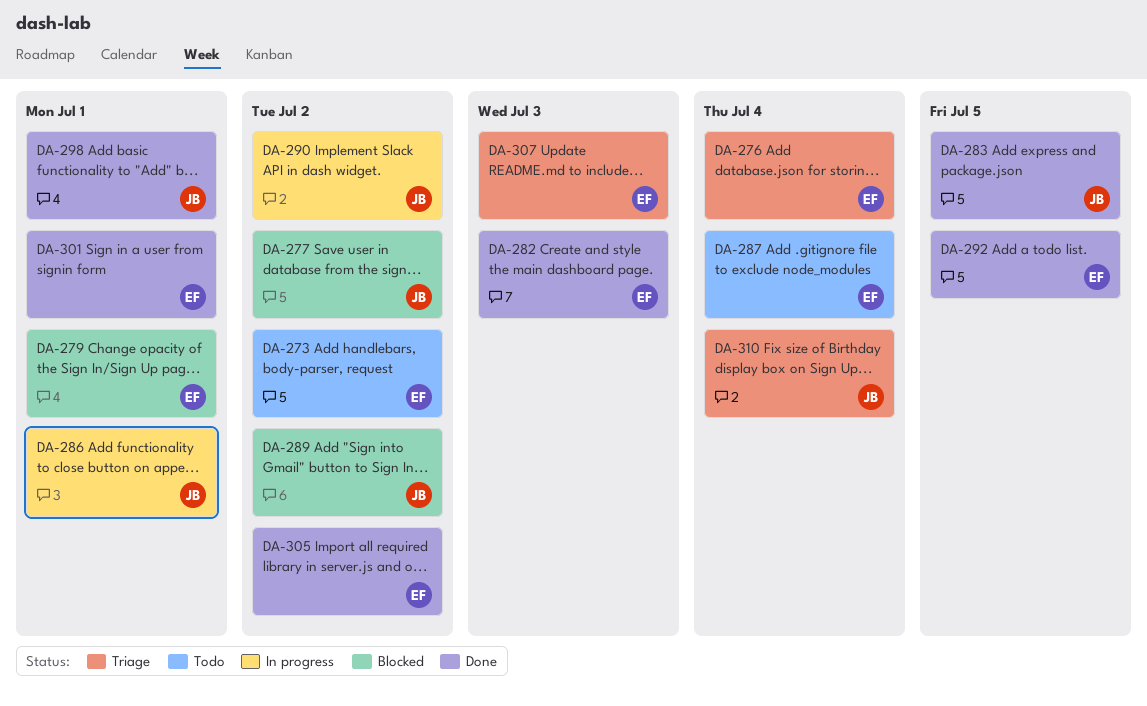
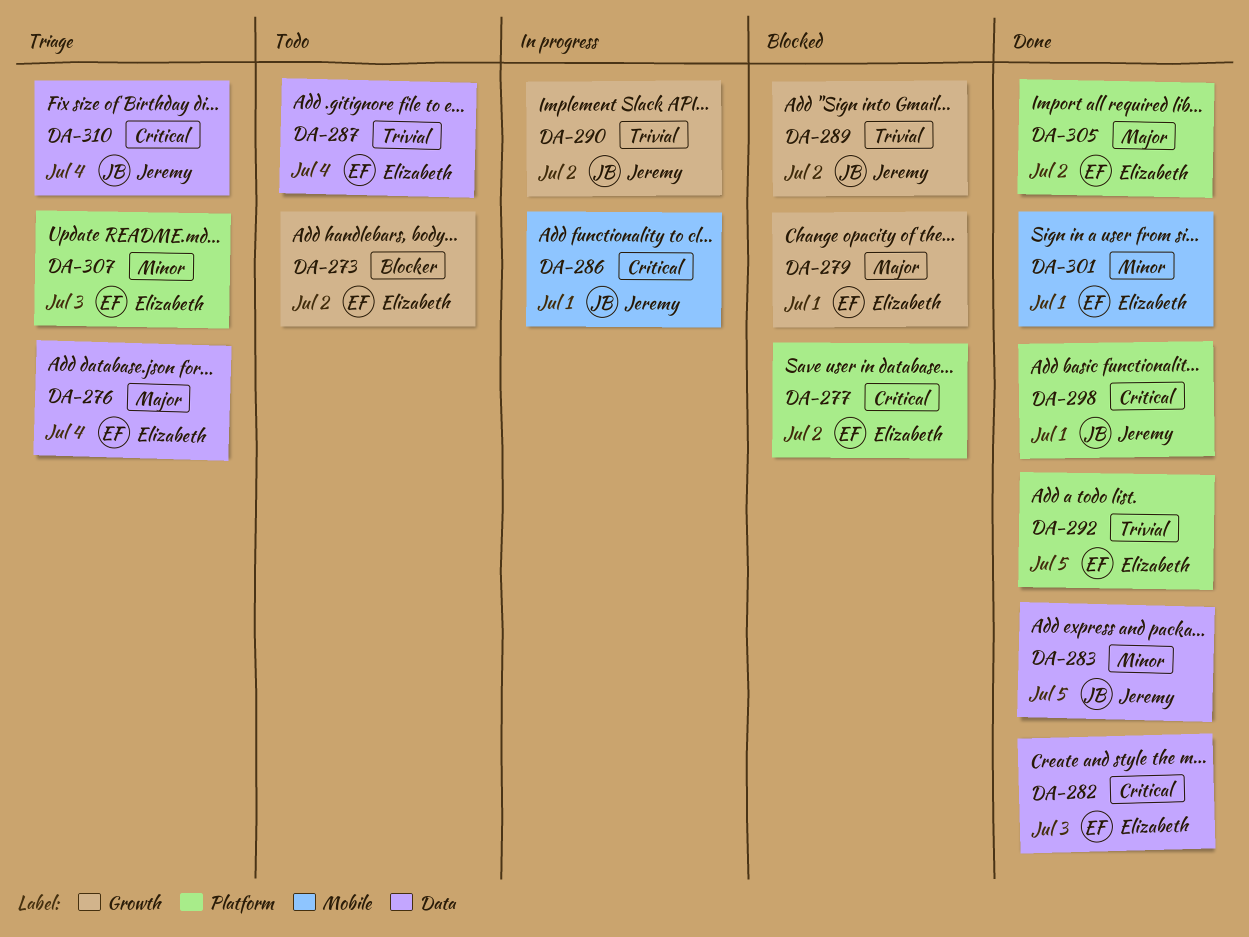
DA-277, owner: Jeremy -> Elizabeth

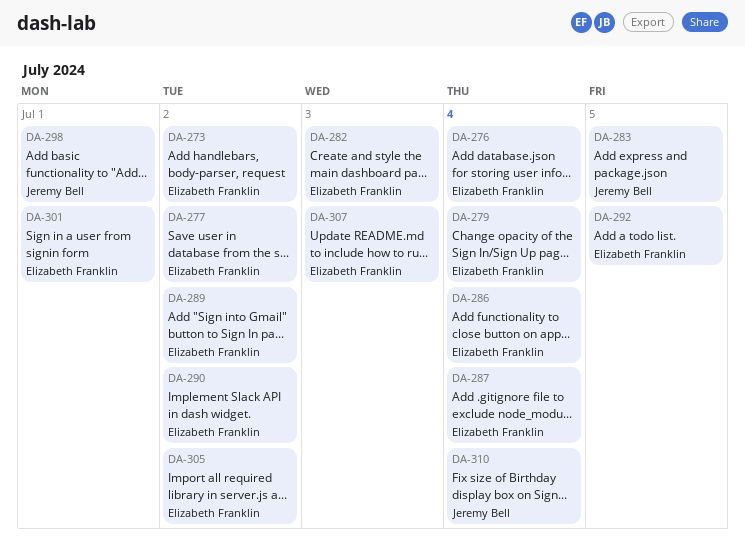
DA-279, due: Jul 1 -> Jul 4
DA-286, owner: Jeremy Bell -> Elizabeth Franklin
DA-286, due: Jul 1 -> Jul 4
DA-289, owner: Jeremy Bell -> Elizabeth Franklin
DA-290, owner: Jeremy Bell -> Elizabeth Franklin

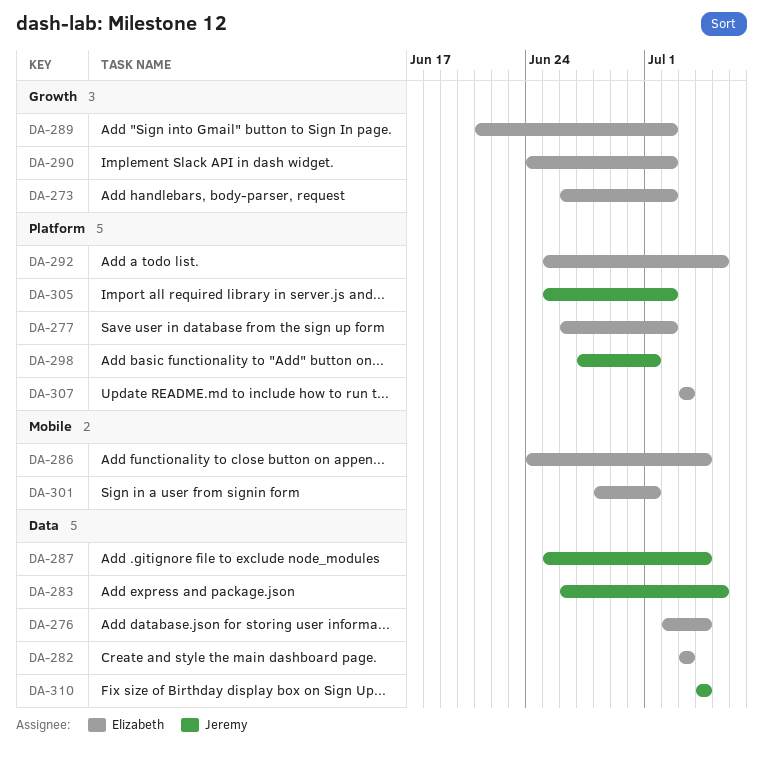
DA-279: present -> none
DA-287, owner: Elizabeth Franklin -> Jeremy Bell
DA-305, owner: Elizabeth Franklin -> Jeremy Bell

